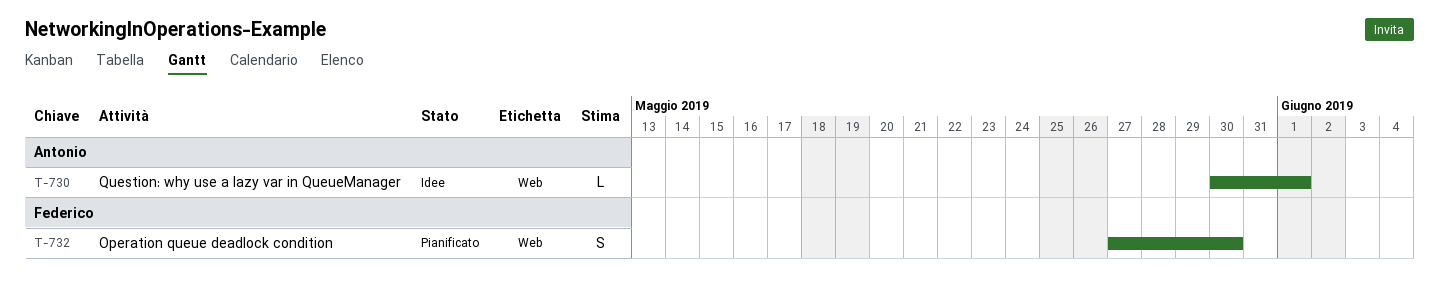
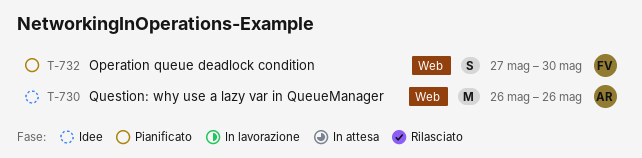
T-730, estimate: L -> M
T-730, start: May 30 -> May 26
T-730, due: Jun 1 -> May 26

